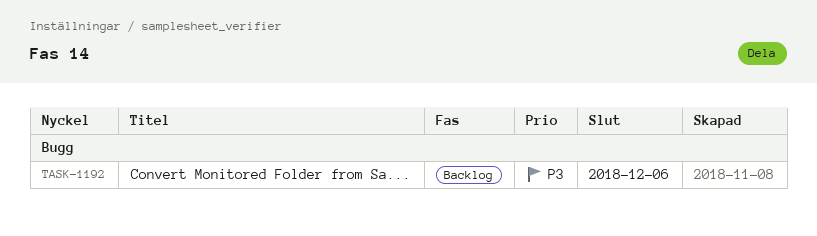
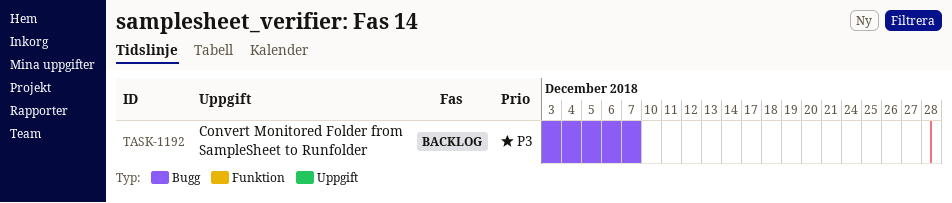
TASK-1192, due: Dec 6 -> Dec 7

